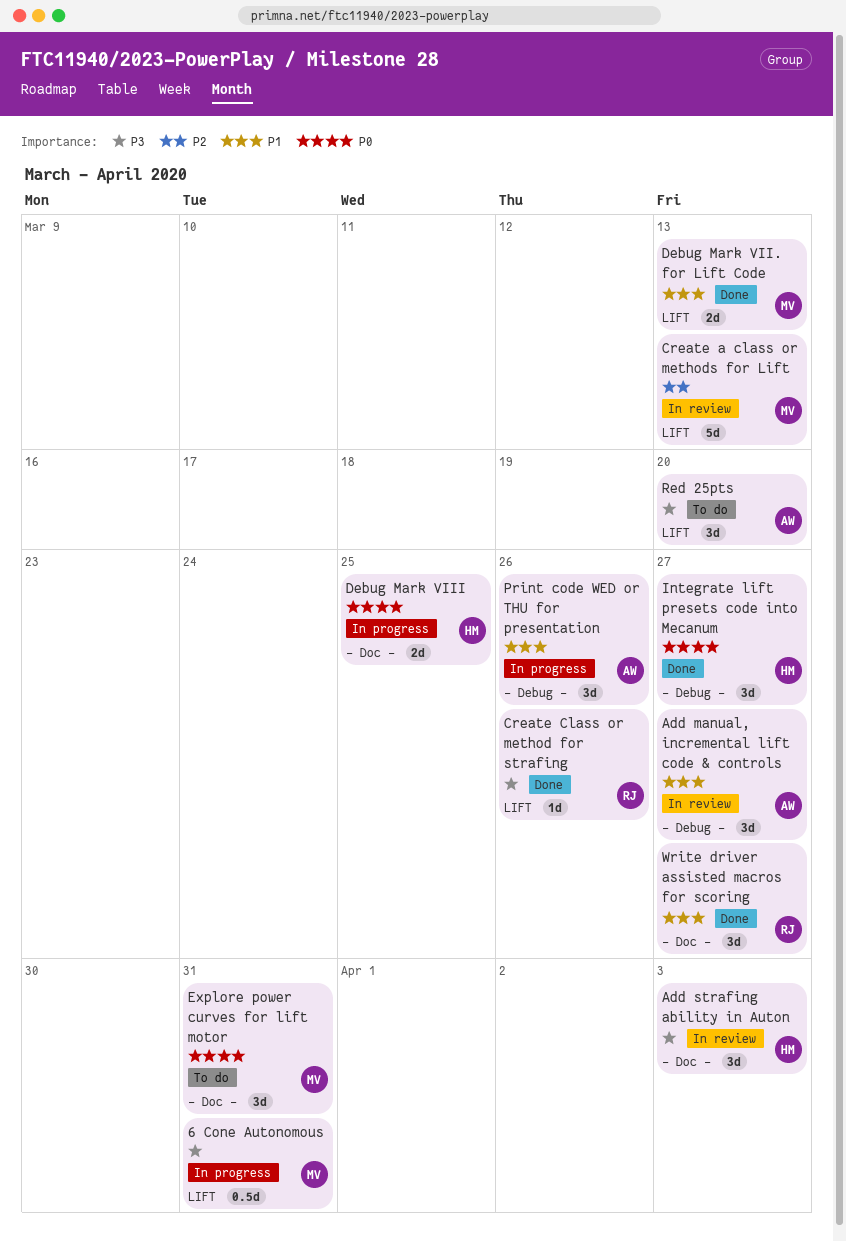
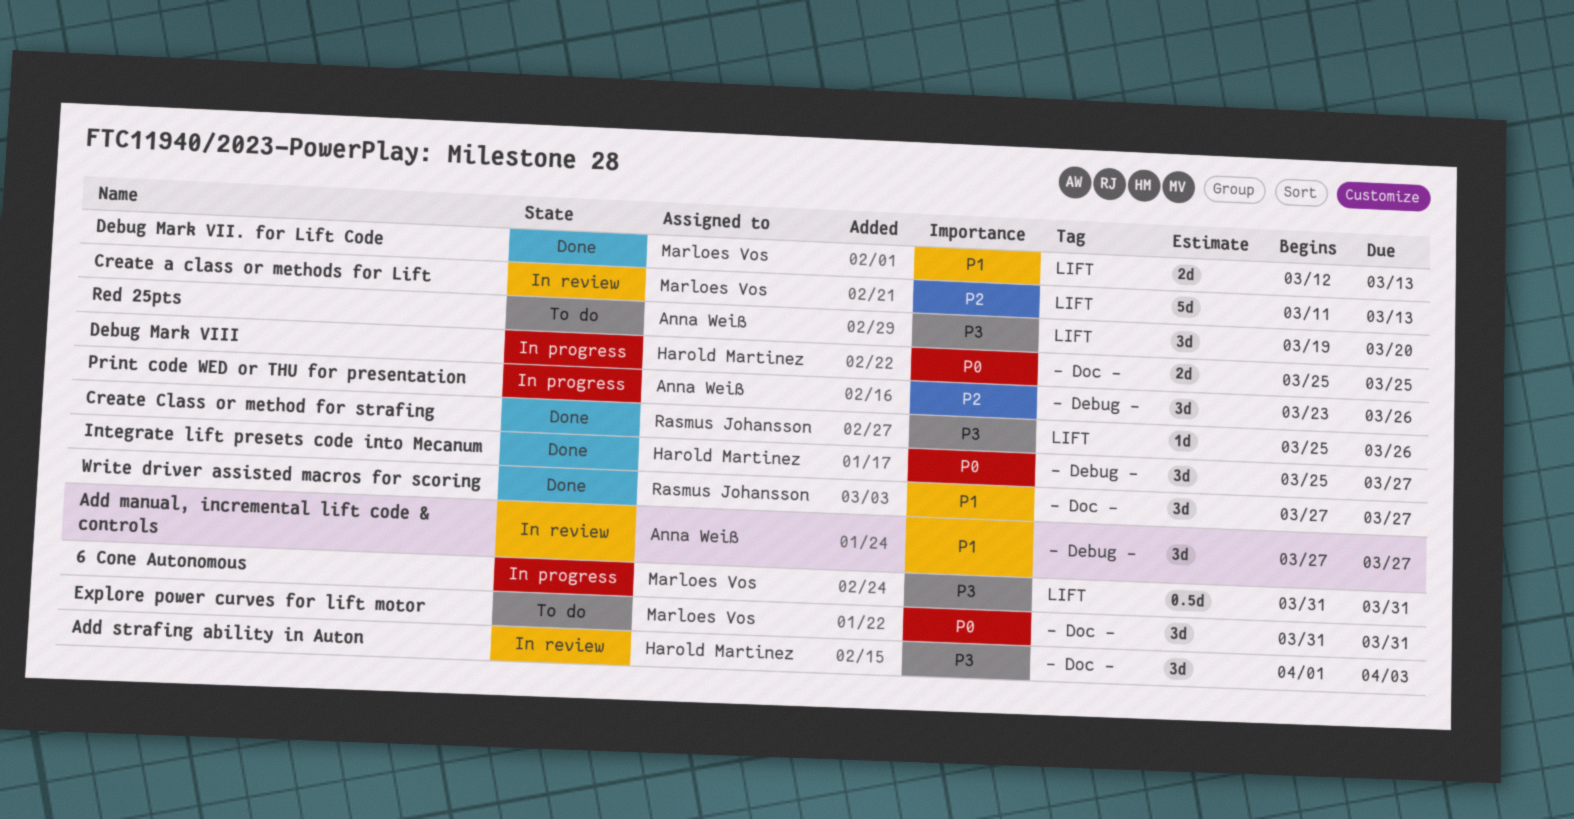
Print code WED or THU for presentation, priority: P1 -> P2

